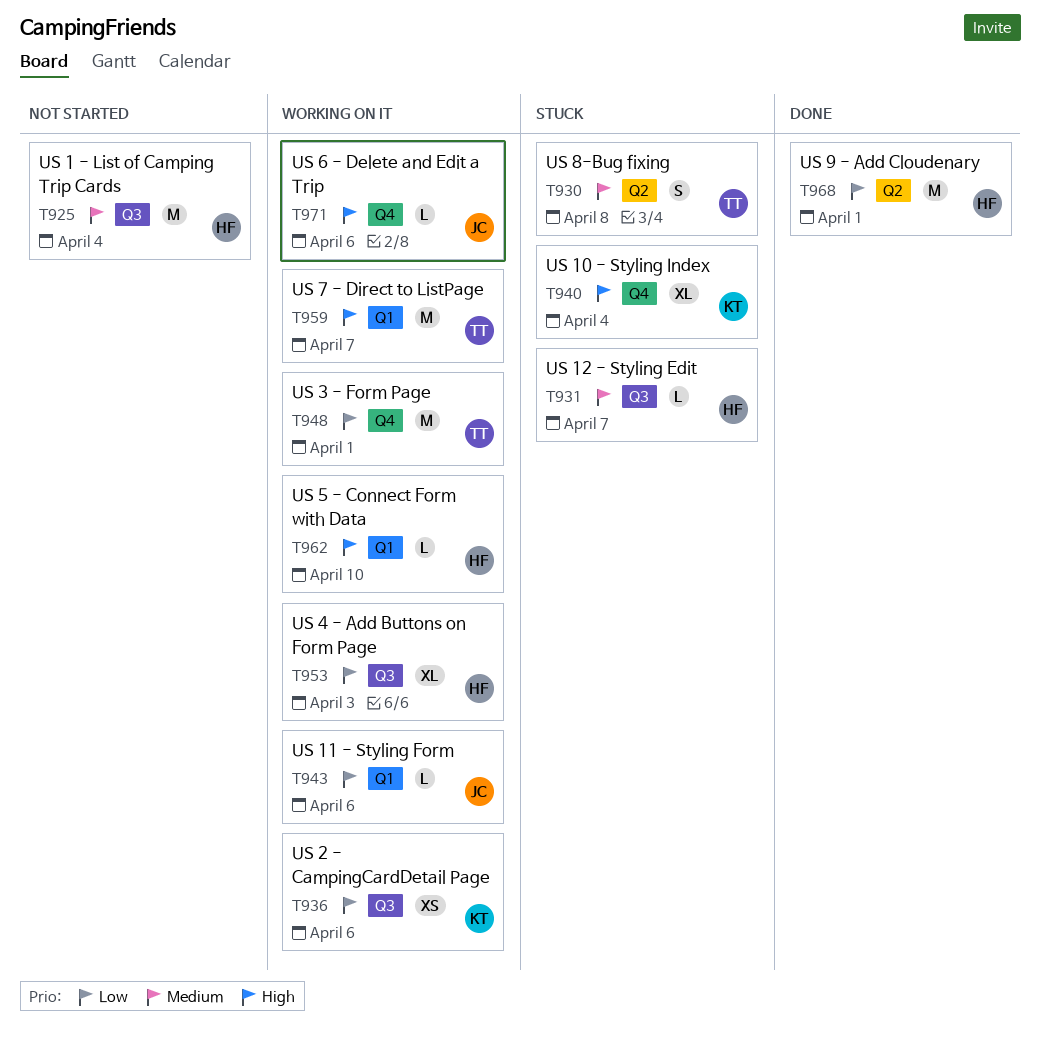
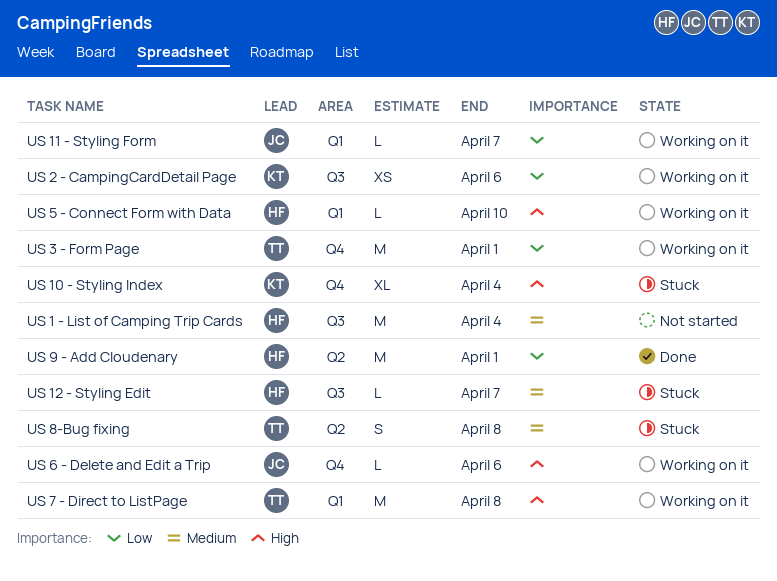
US 11 - Styling Form, due: Apr 6 -> Apr 7
US 4 - Add Buttons on Form Page: present -> none
US 7 - Direct to ListPage, due: Apr 7 -> Apr 8

